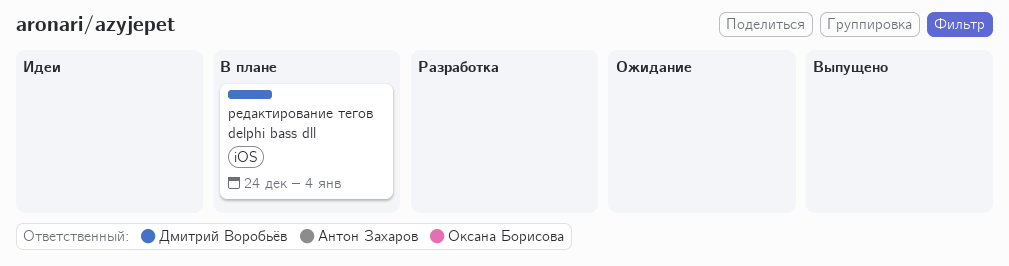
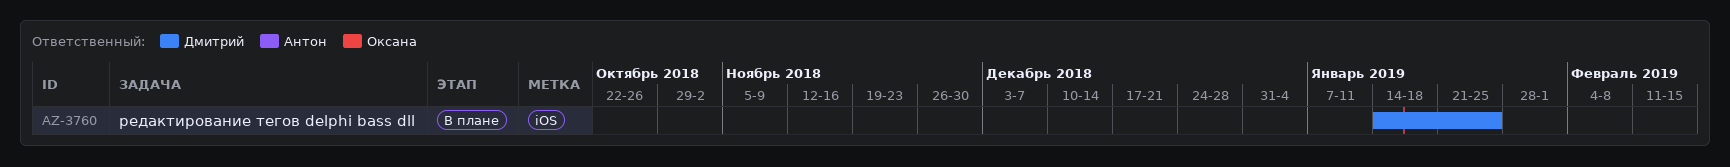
редактирование тегов delphi bass dll, start: Dec 24 -> Jan 14
редактирование тегов delphi bass dll, due: Jan 4 -> Jan 25

